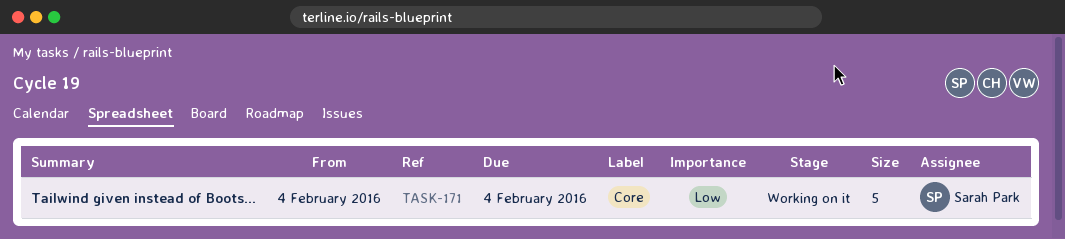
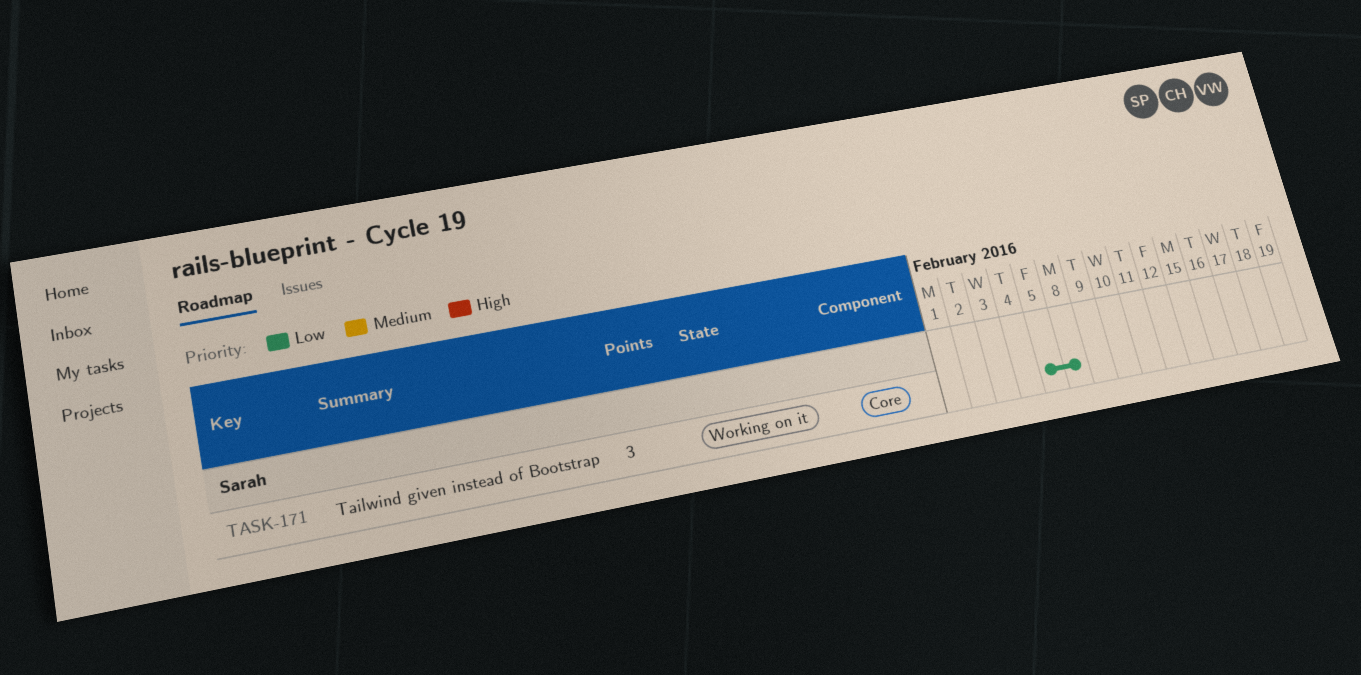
TASK-171, estimate: 5 -> 3
TASK-171, start: Feb 4 -> Feb 5
TASK-171, due: Feb 4 -> Feb 8

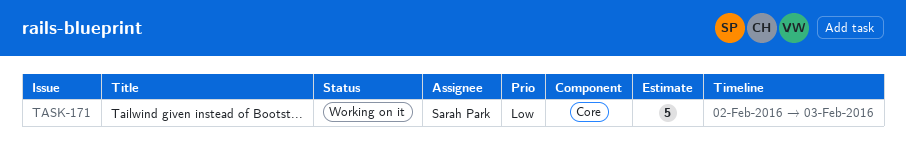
TASK-171, estimate: 3 -> 5
TASK-171, start: Feb 5 -> Feb 2
TASK-171, due: Feb 8 -> Feb 3

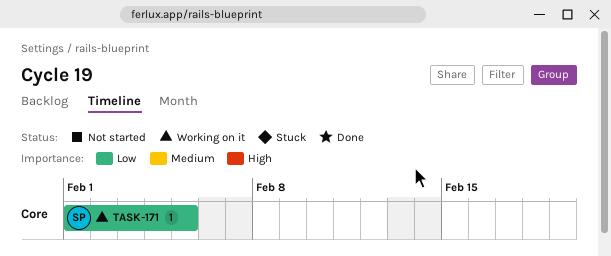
TASK-171, estimate: 5 -> 1
TASK-171, start: Feb 2 -> Feb 1
TASK-171, due: Feb 3 -> Feb 5

